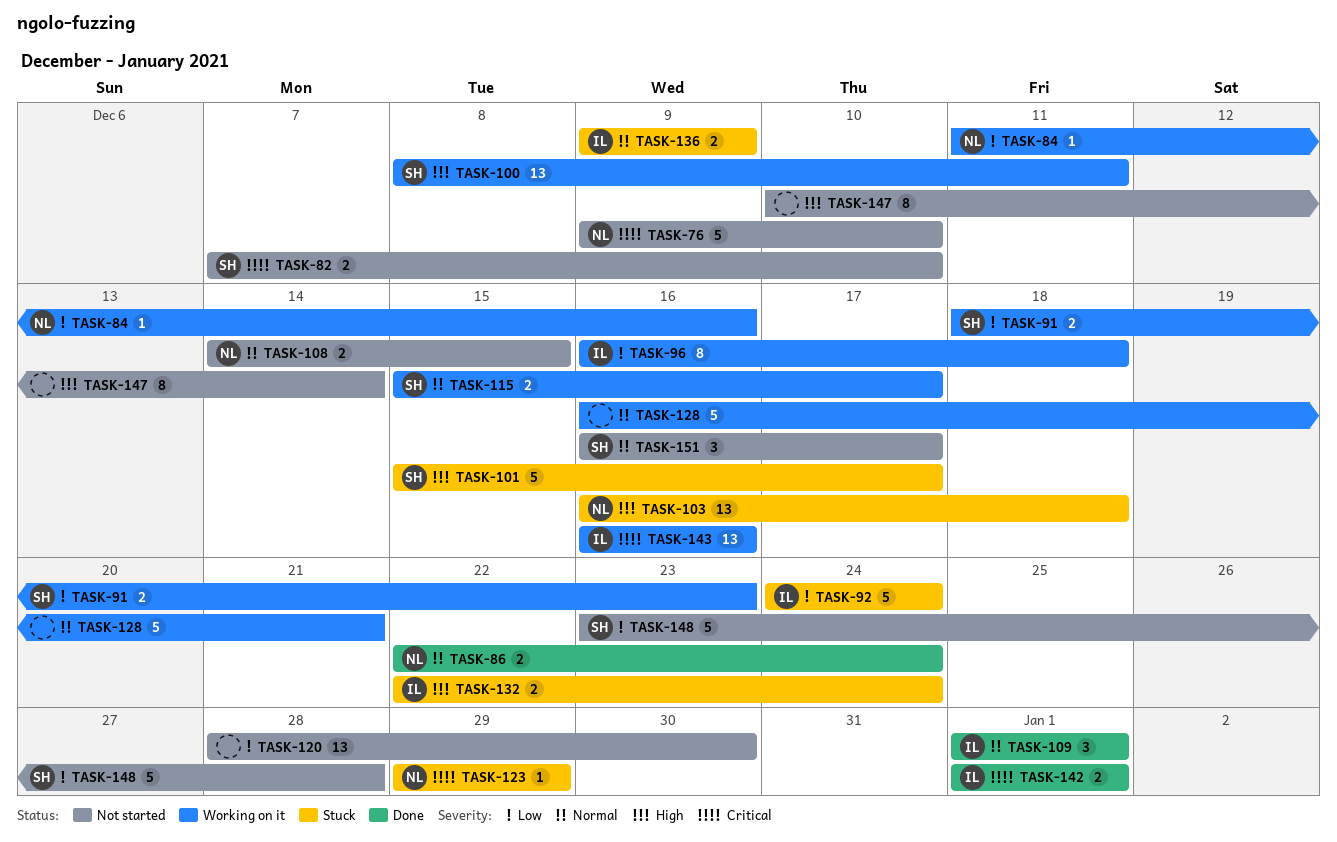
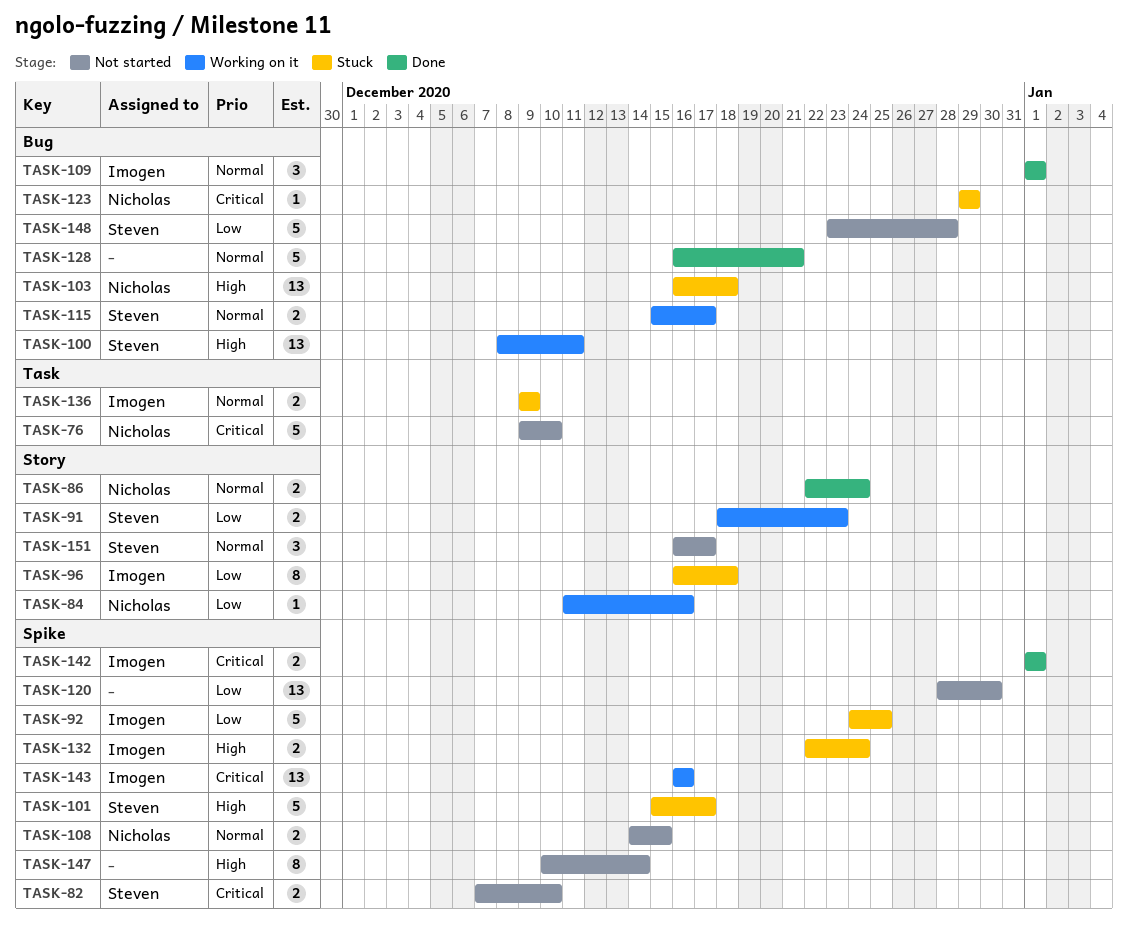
TASK-92, due: Dec 24 -> Dec 25
TASK-96, status: Working on it -> Stuck
TASK-128, status: Working on it -> Done

